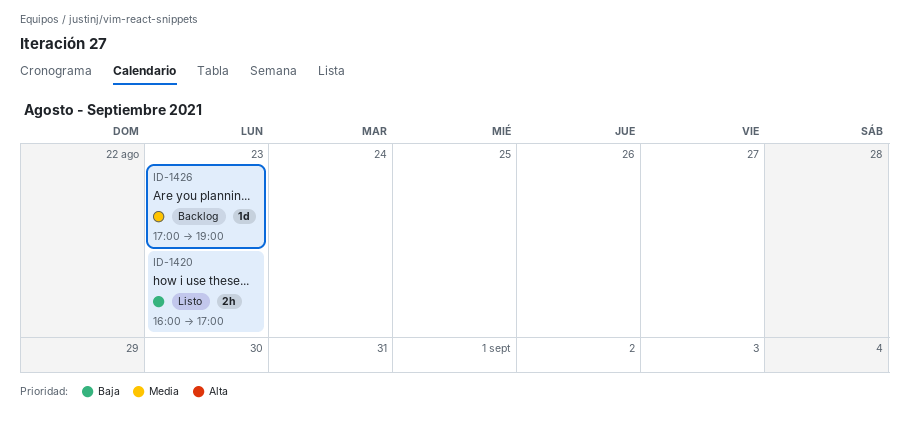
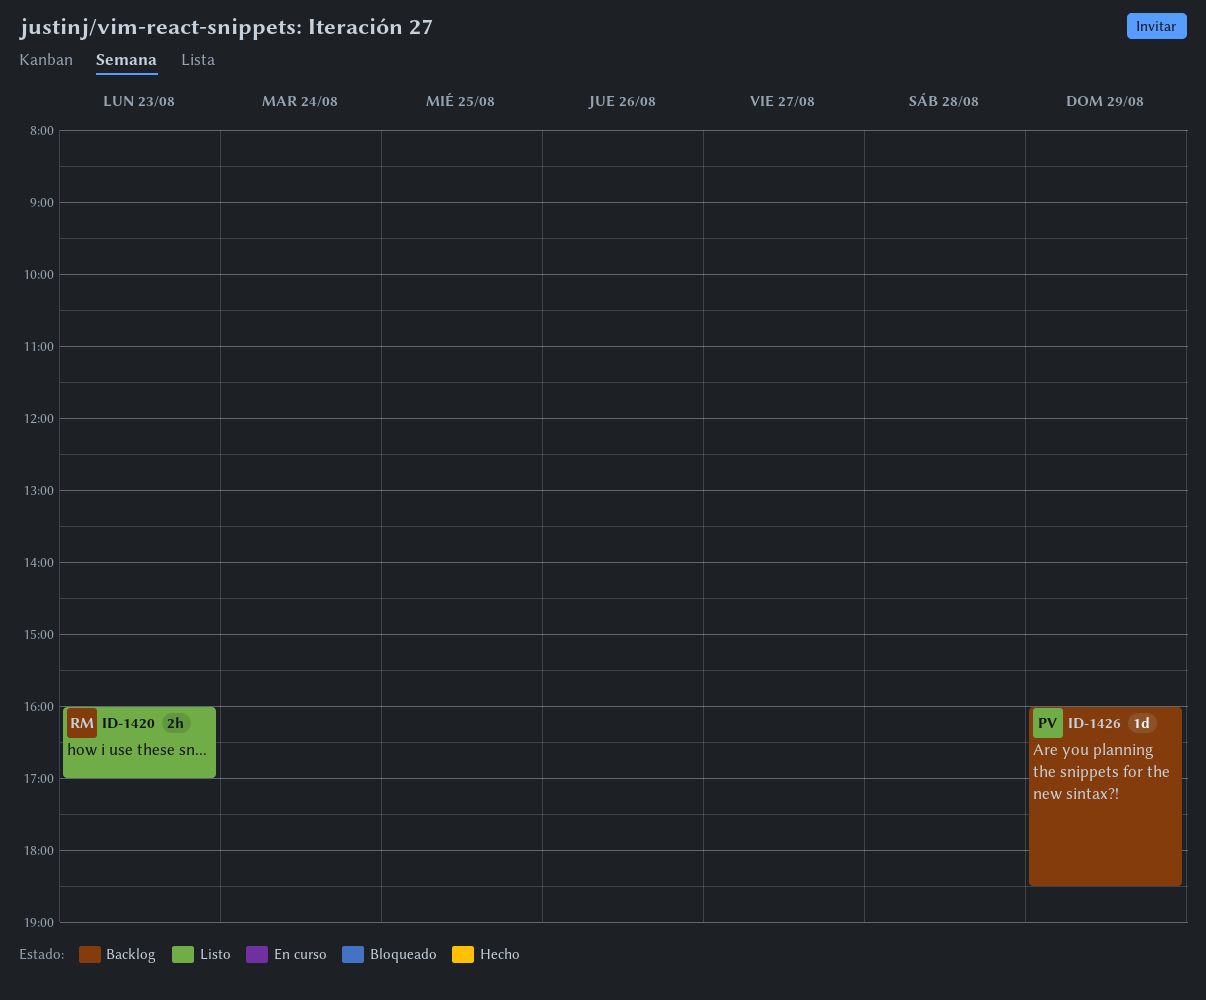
ID-1426, day: Aug 23 -> Aug 29
ID-1426, begins: 17:00 -> 16:00
ID-1426, ends: 19:00 -> 18:30

